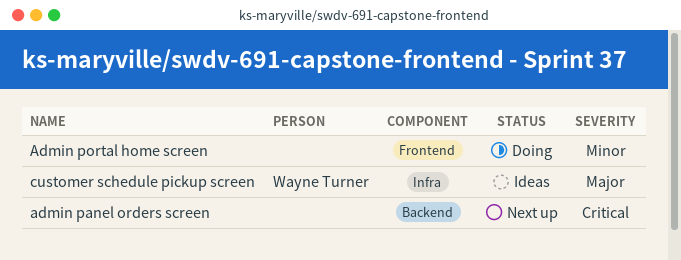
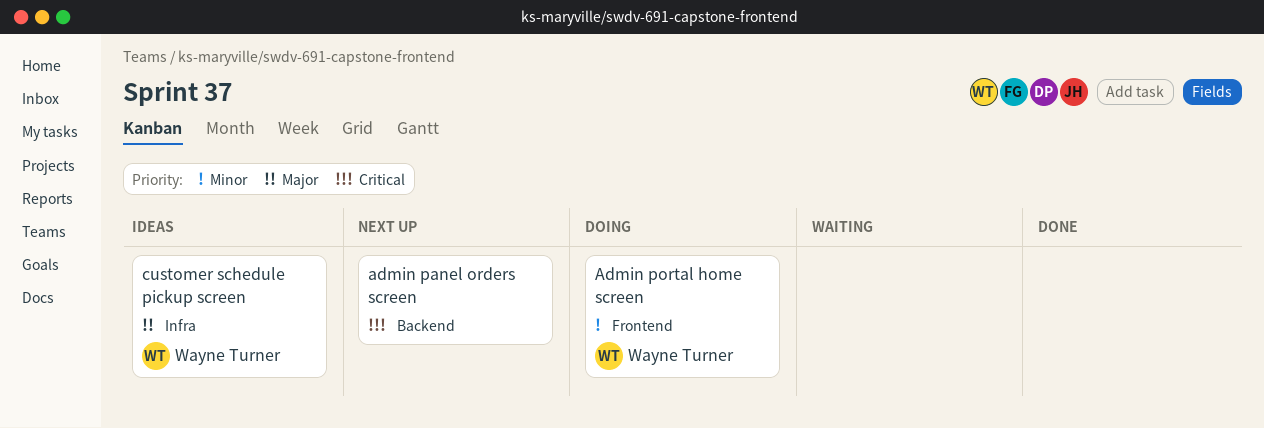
Admin portal home screen, owner: none -> Wayne Turner

